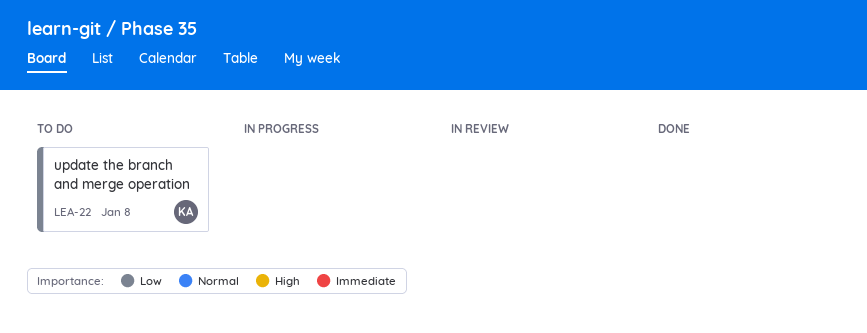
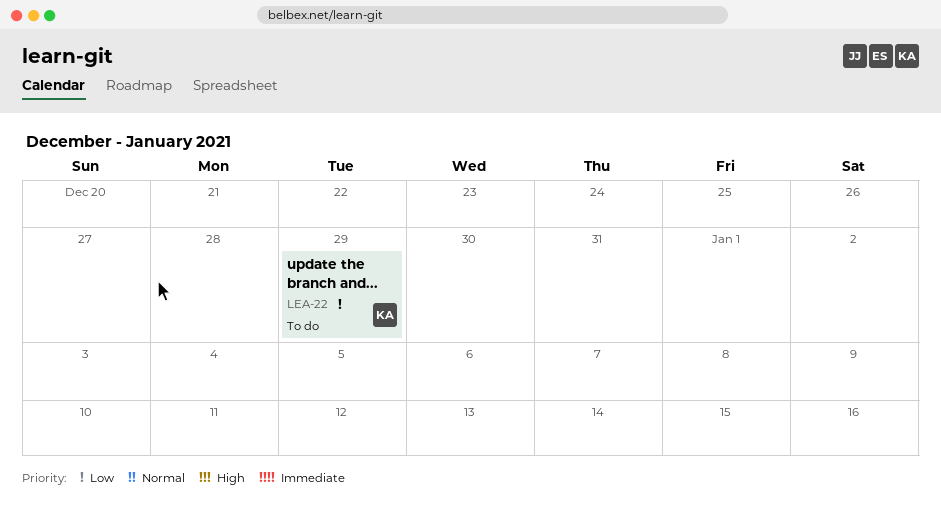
LEA-22, due: Jan 8 -> Dec 29

